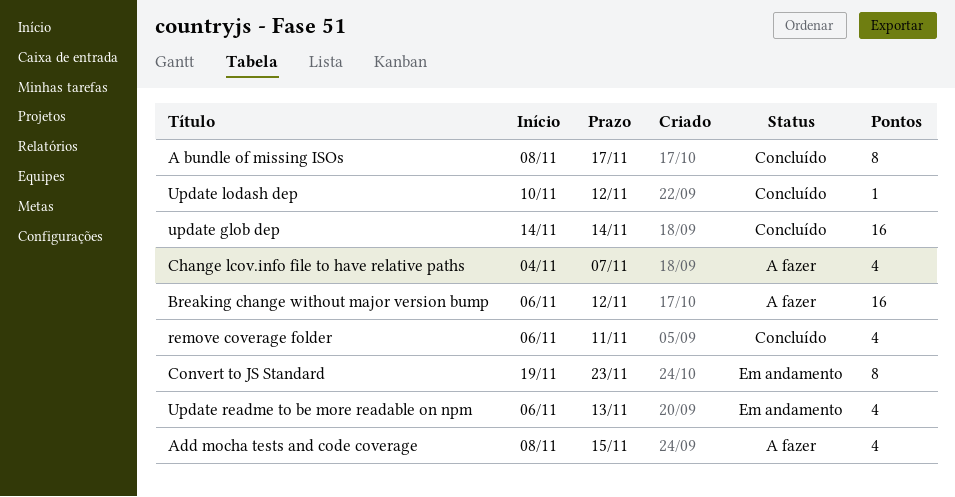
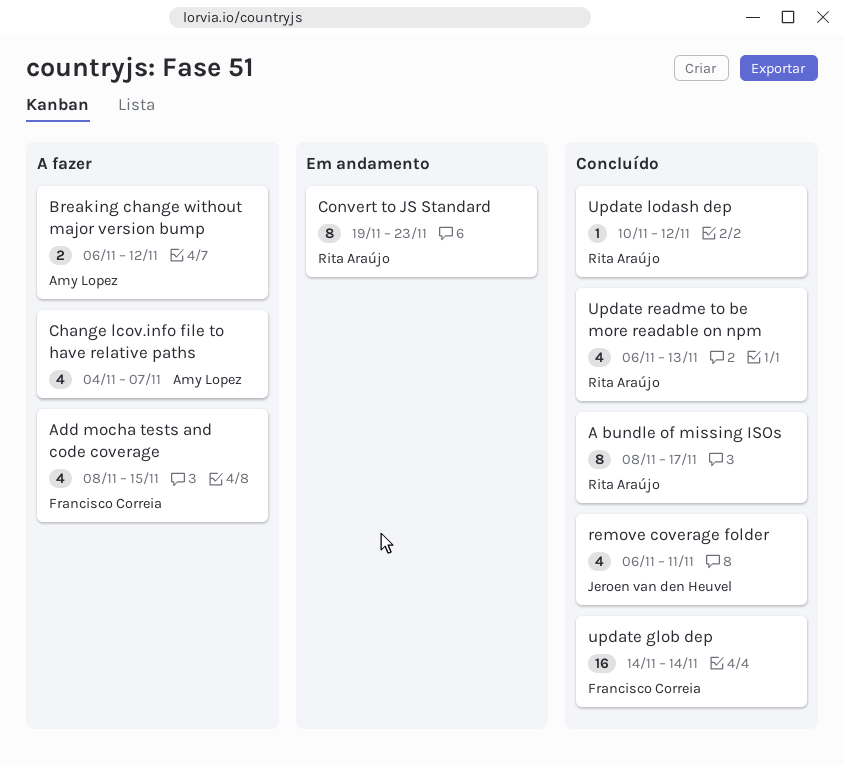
Breaking change without major version bump, estimate: 16 -> 2
Update readme to be more readable on npm, status: Em andamento -> Concluído

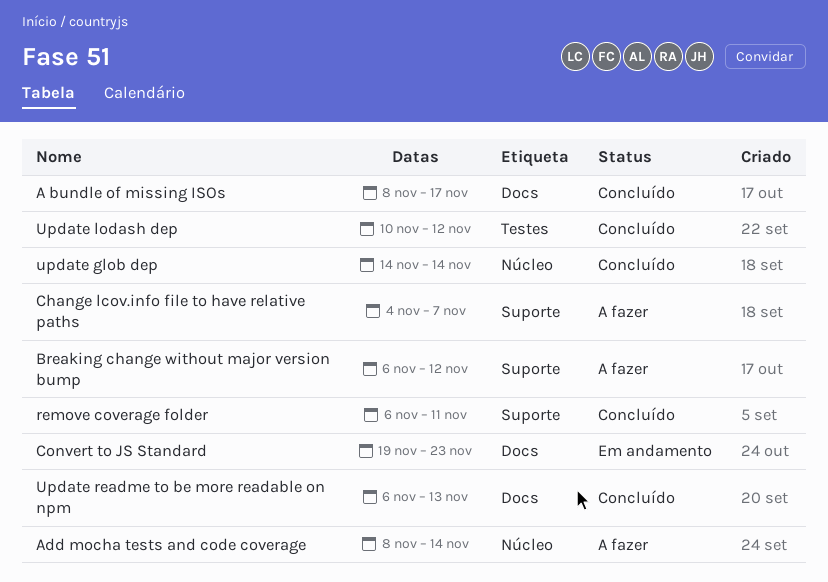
Add mocha tests and code coverage, due: Nov 15 -> Nov 14

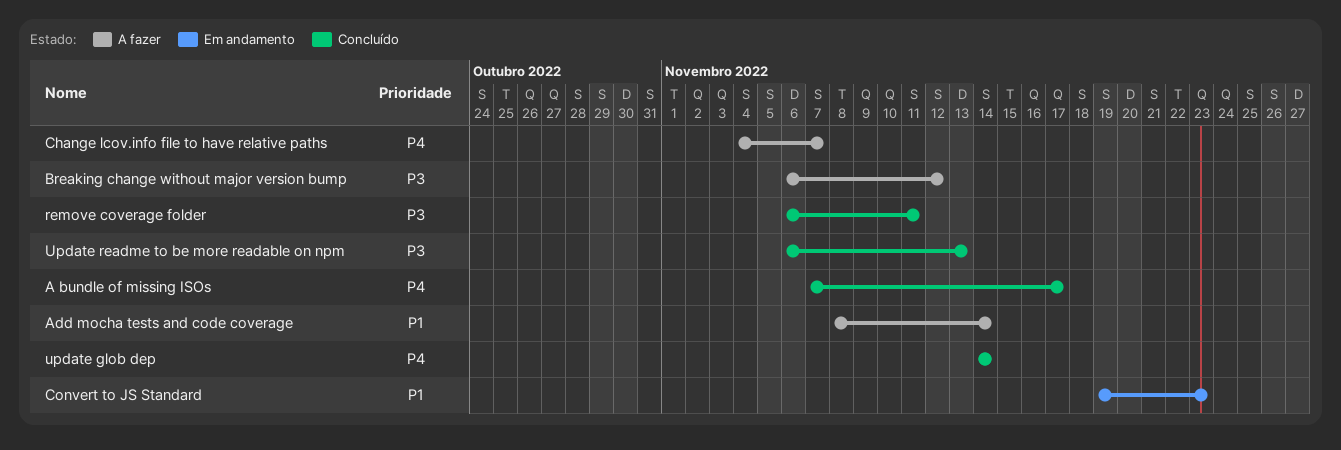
A bundle of missing ISOs, start: Nov 8 -> Nov 7
Update lodash dep: present -> none

